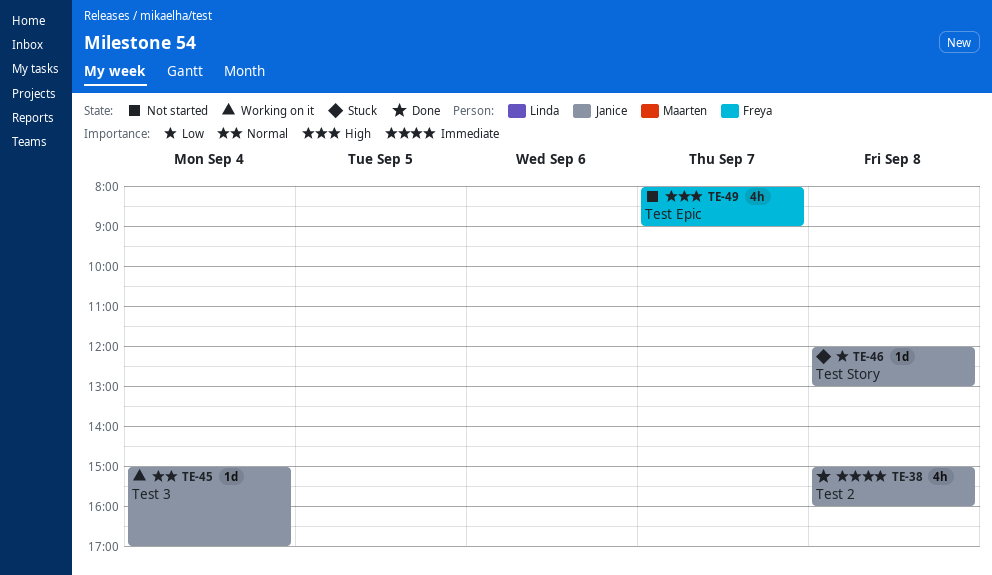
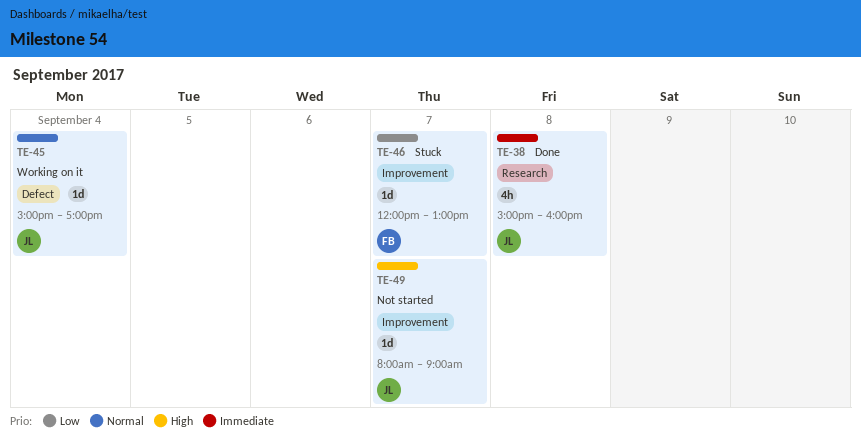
TE-46, owner: Janice -> Freya
TE-46, day: Sep 8 -> Sep 7
TE-49, owner: Freya -> Janice
TE-49, estimate: 4h -> 1d

